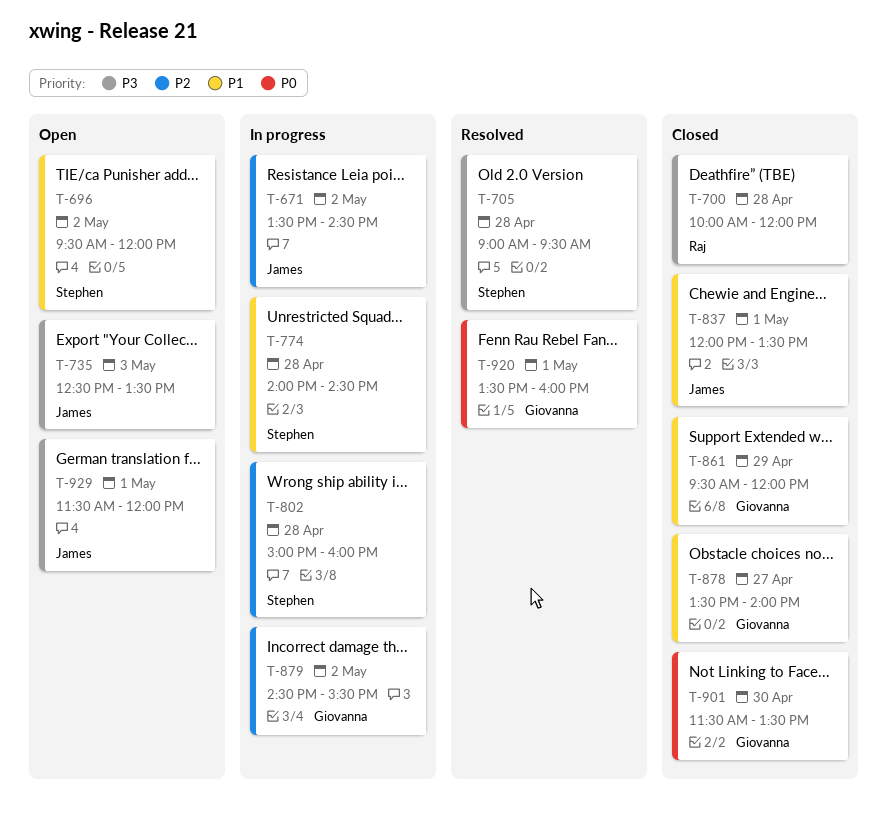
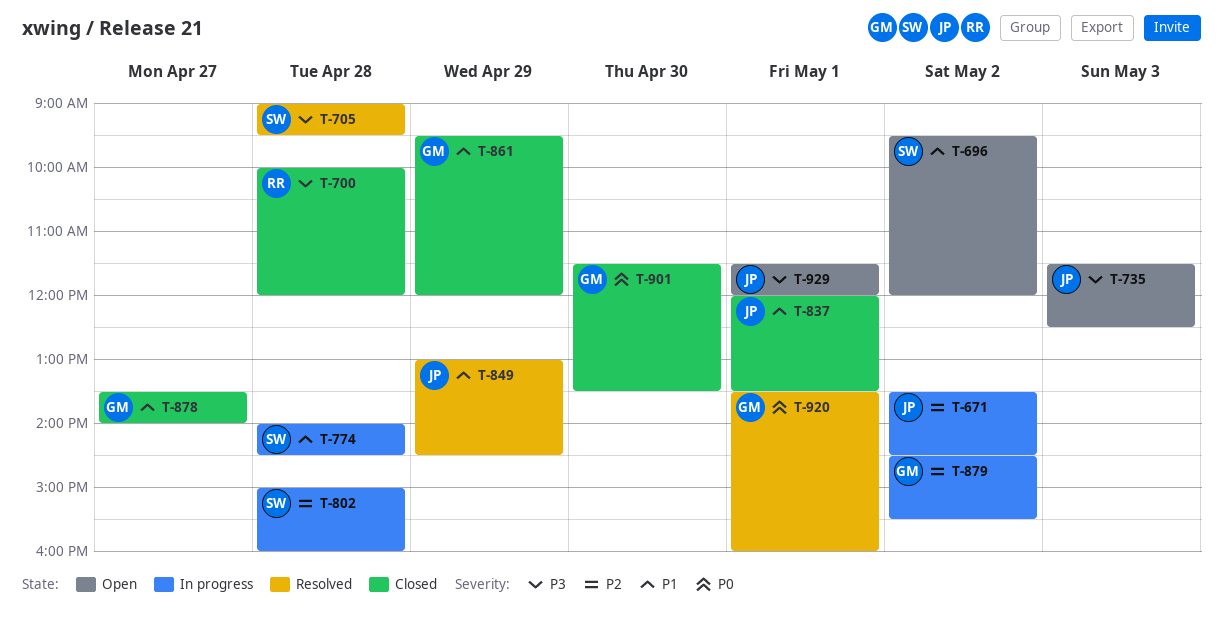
T-735, begins: 12:30 -> 11:30
T-735, ends: 13:30 -> 12:30
T-849: none -> present

